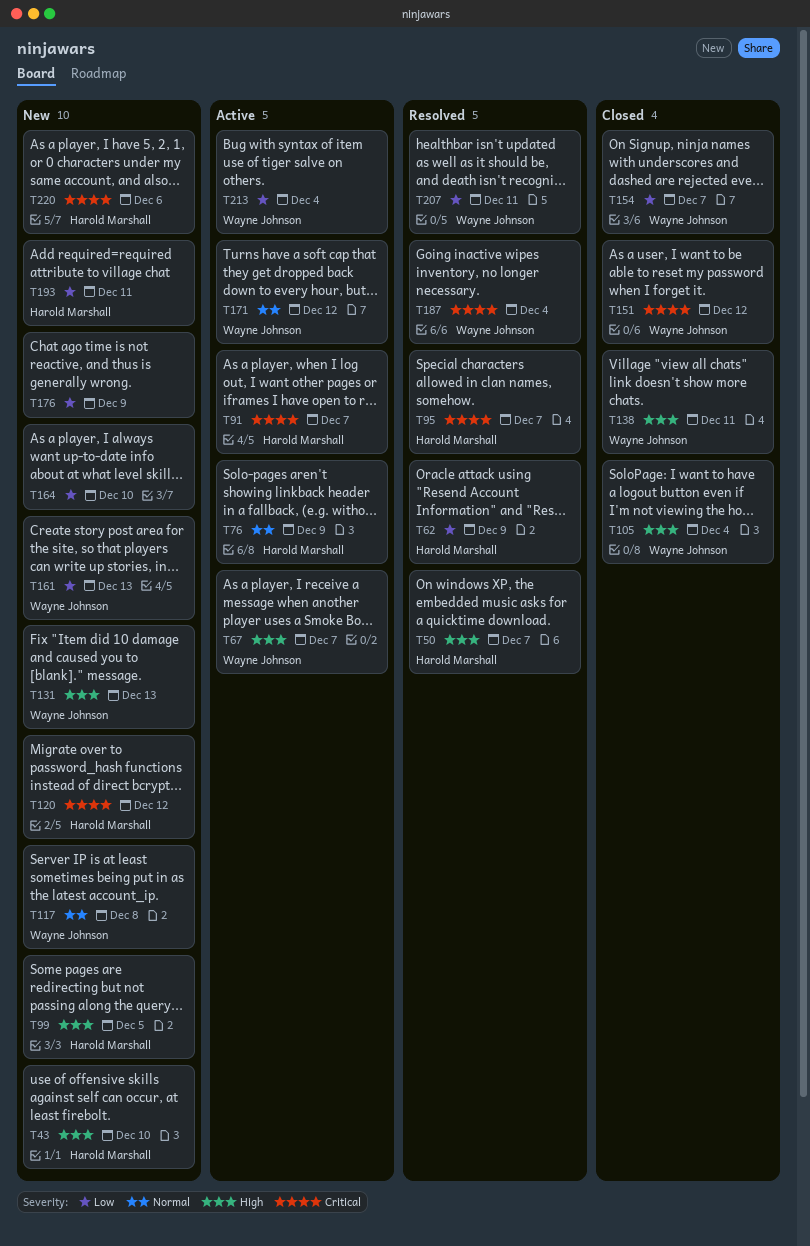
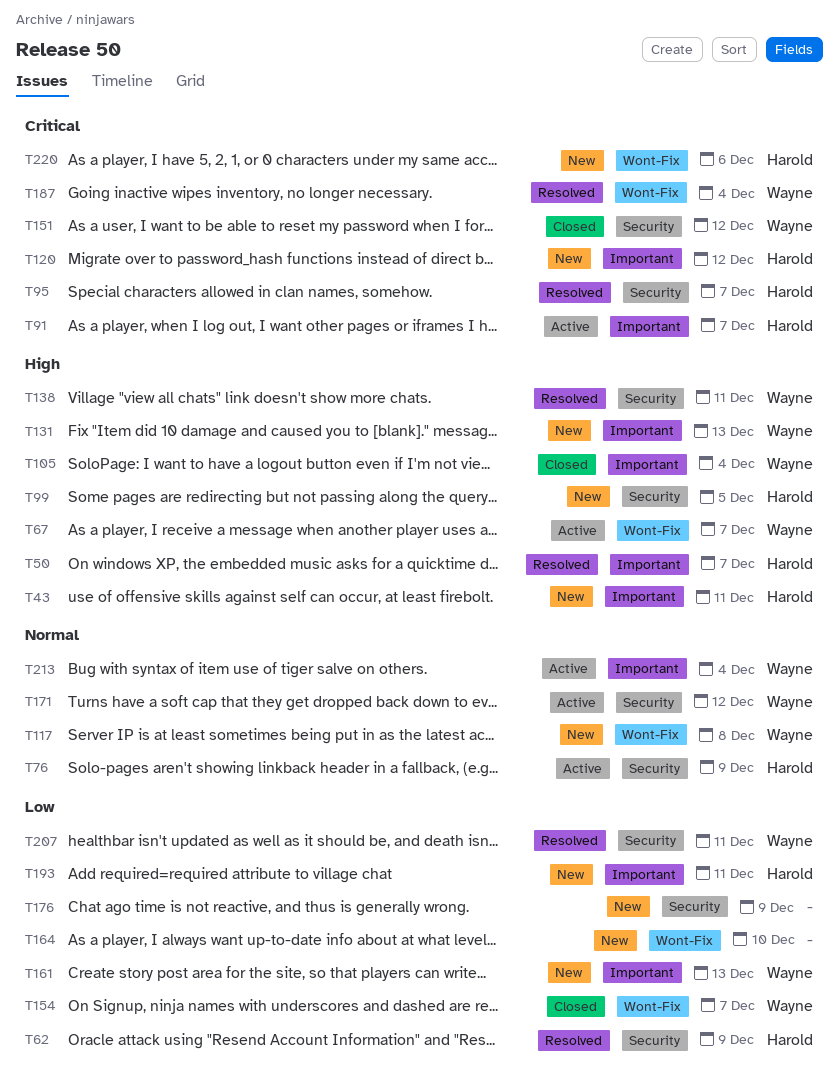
T43, due: Dec 10 -> Dec 11
T138, status: Closed -> Resolved
T213, priority: Low -> Normal

